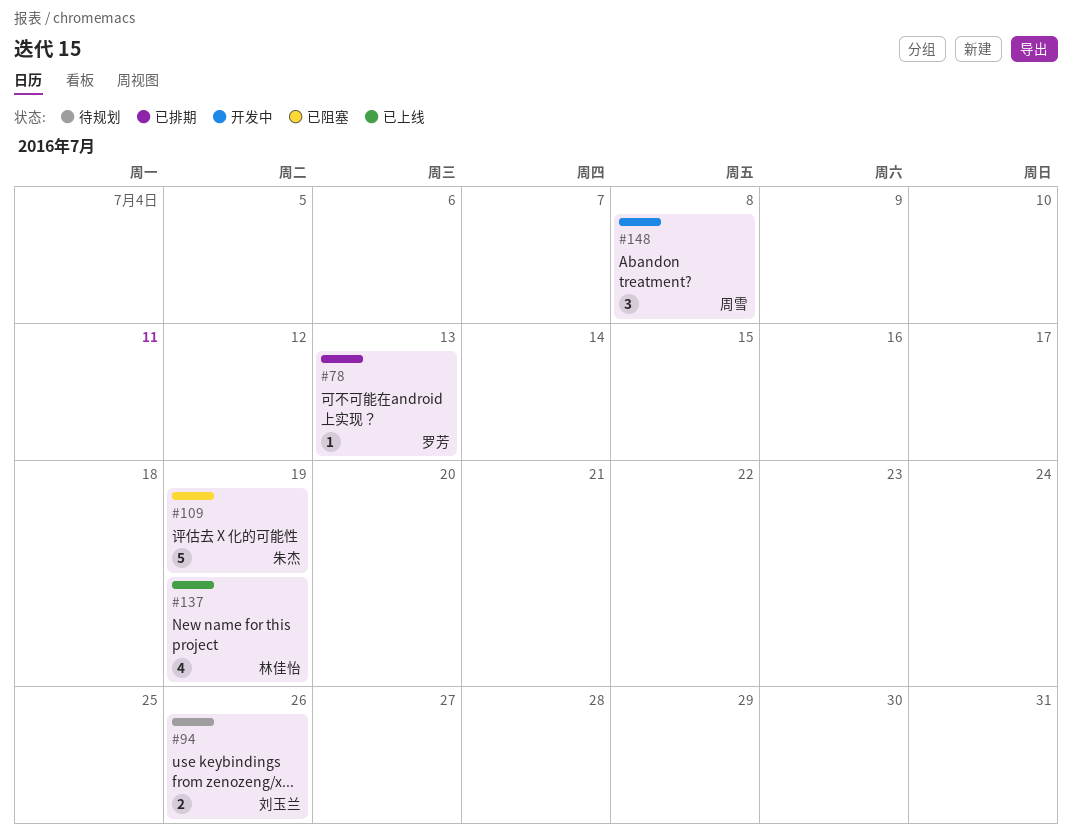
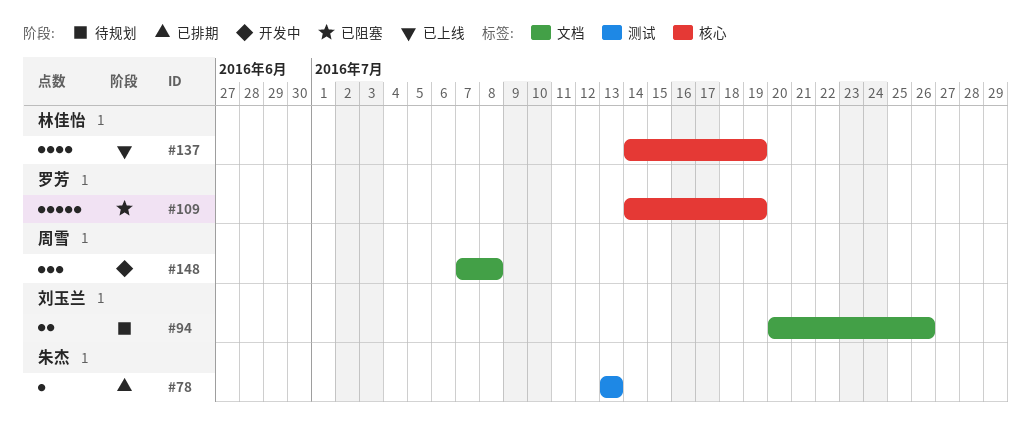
#78, owner: 罗芳 -> 朱杰
#109, owner: 朱杰 -> 罗芳

